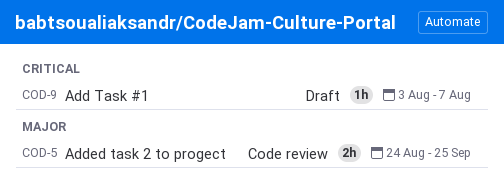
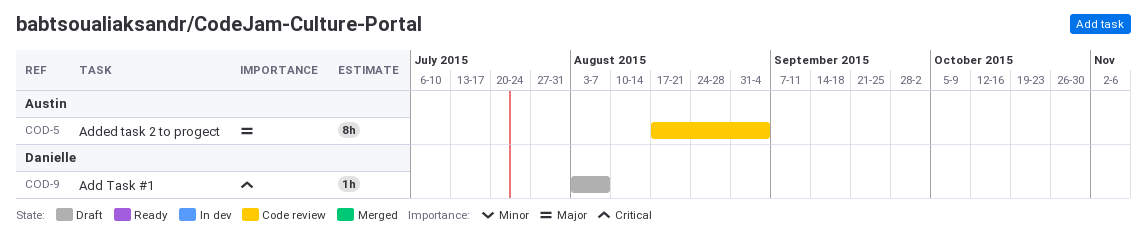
COD-5, estimate: 2h -> 8h
COD-5, start: Aug 24 -> Aug 17
COD-5, due: Sep 25 -> Sep 4

